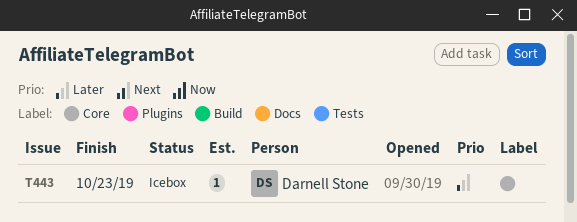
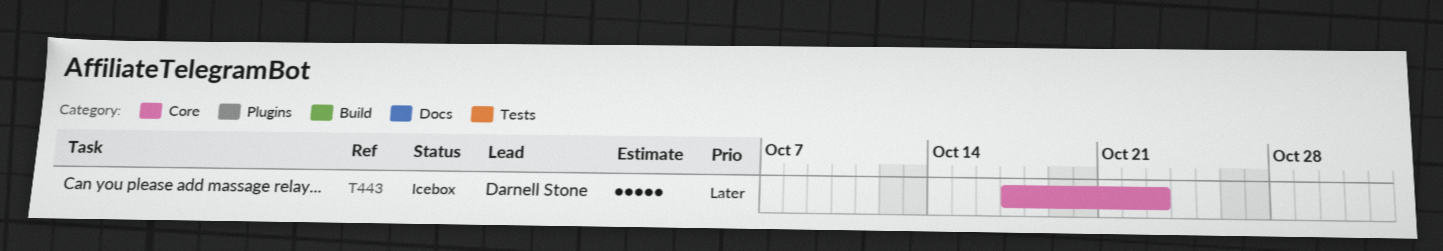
T443, estimate: 1 -> 5

